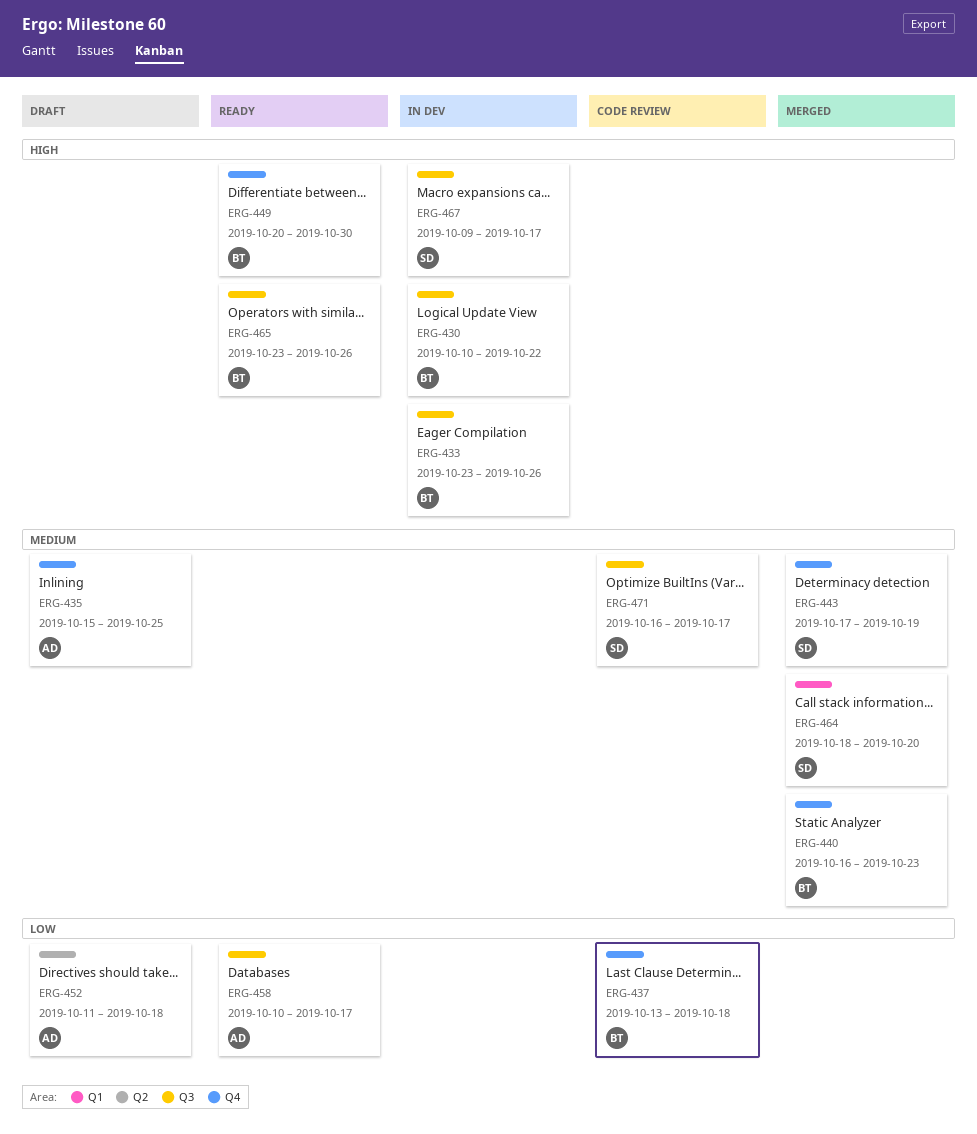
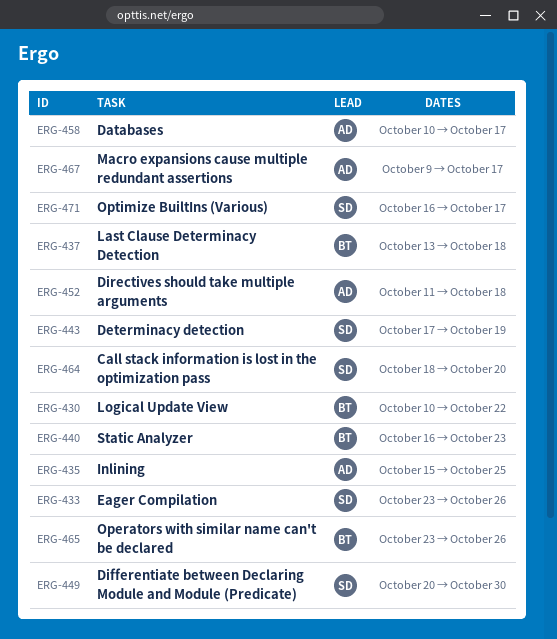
ERG-433, owner: BT -> SD
ERG-449, owner: BT -> SD
ERG-467, owner: SD -> AD

